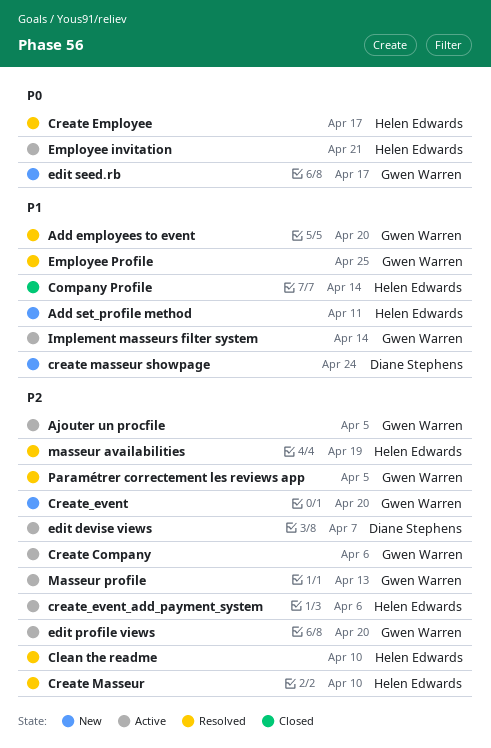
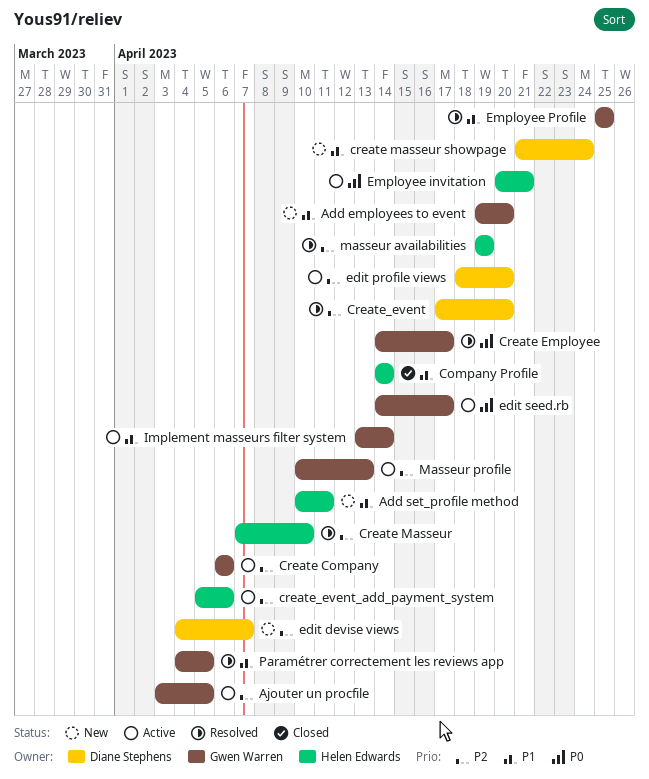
Add employees to event, status: Resolved -> New
Clean the readme: present -> none
Create Employee, owner: Helen Edwards -> Gwen Warren
Create_event, status: New -> Resolved
Create_event, owner: Gwen Warren -> Diane Stephens
edit devise views, status: Active -> New
edit profile views, owner: Gwen Warren -> Diane Stephens
edit seed.rb, status: New -> Active
Paramétrer correctement les reviews app, priority: P2 -> P1

